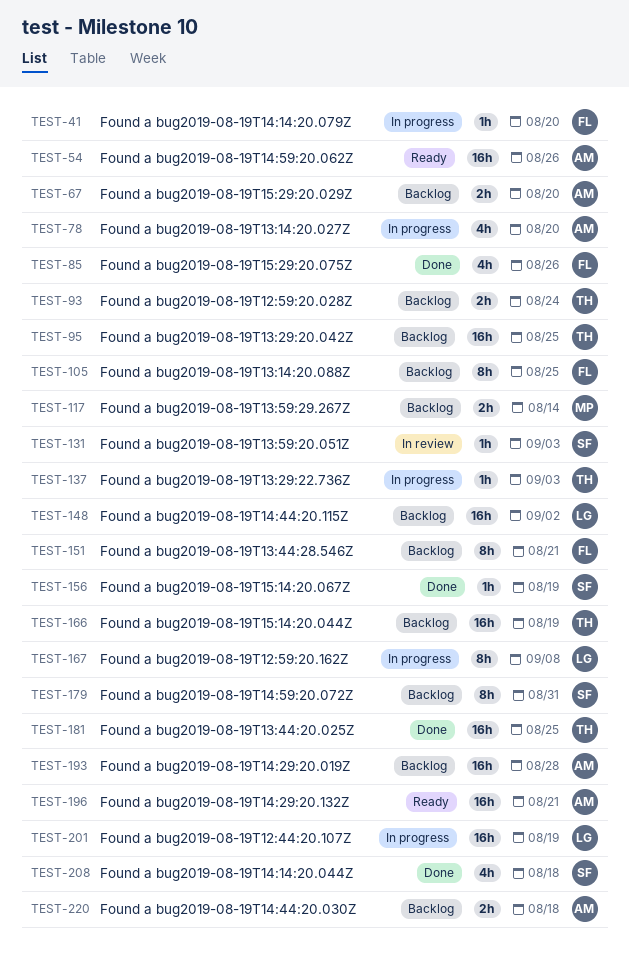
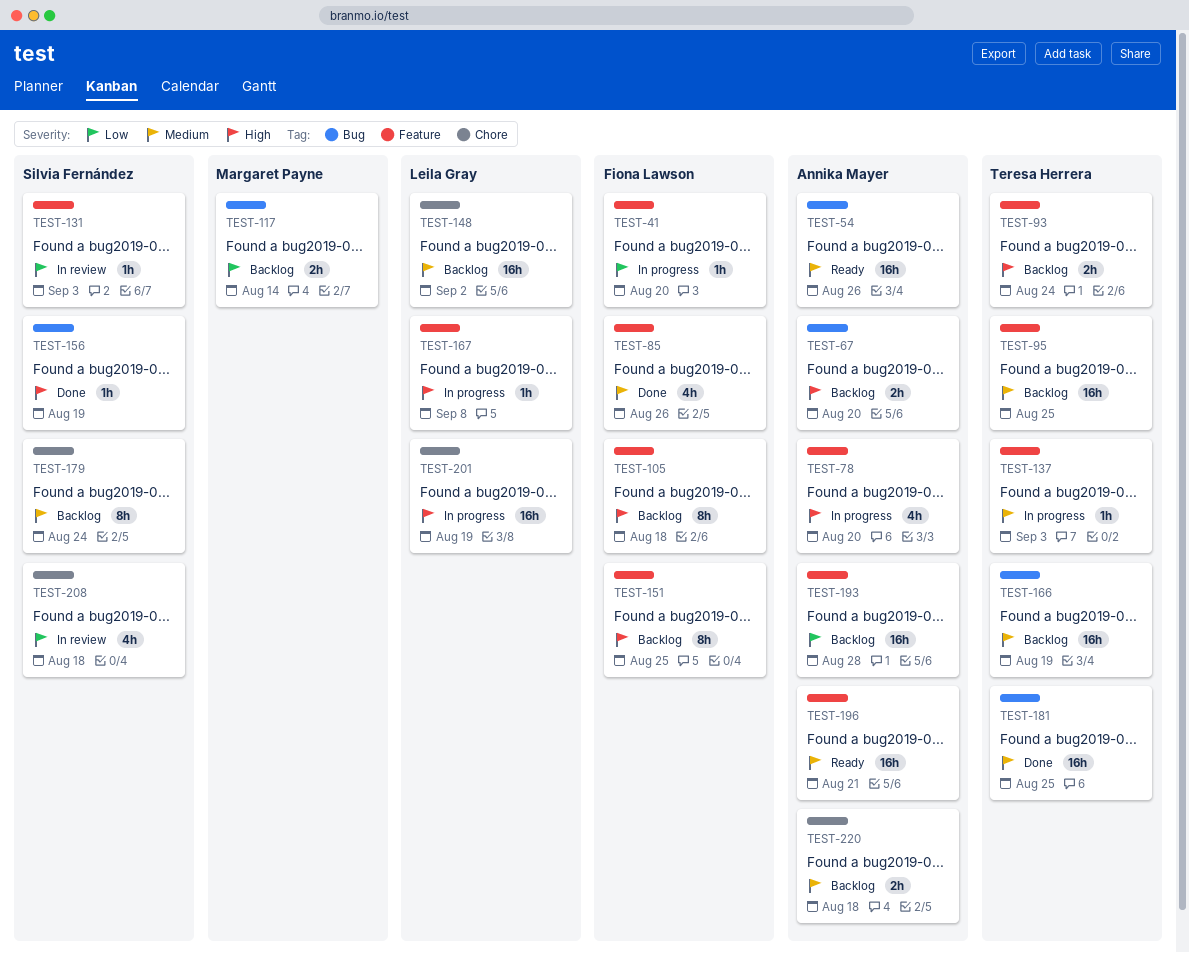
TEST-105, due: Aug 25 -> Aug 18
TEST-151, due: Aug 21 -> Aug 25
TEST-167, estimate: 8h -> 1h
TEST-179, due: Aug 31 -> Aug 24
TEST-208, status: Done -> In review

